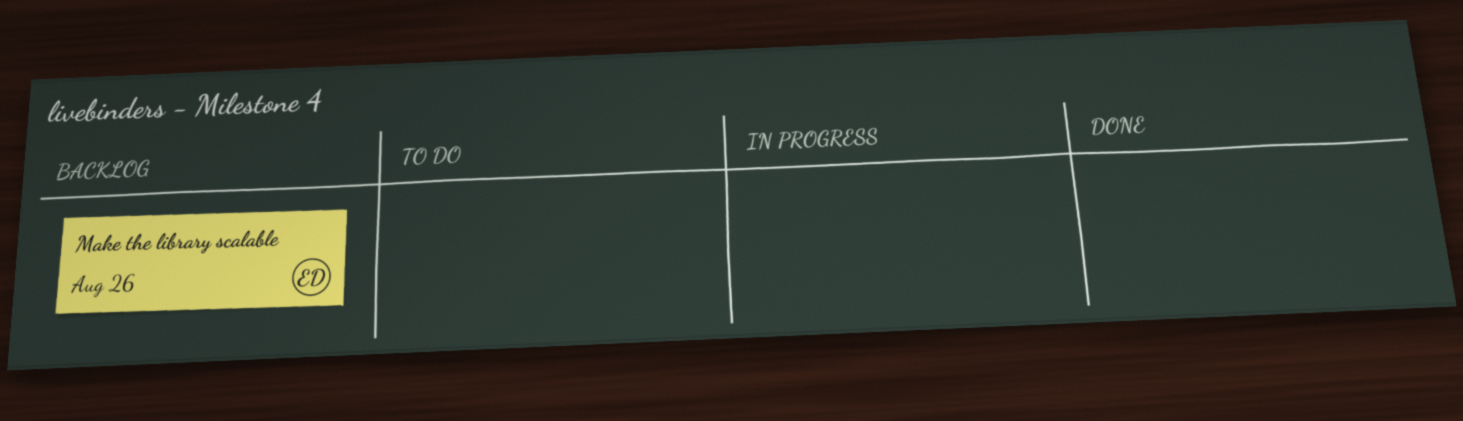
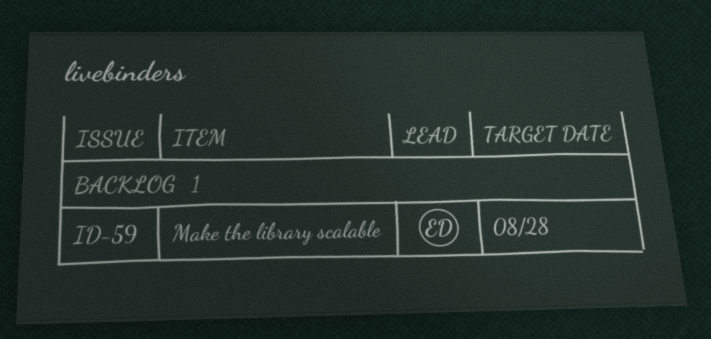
Make the library scalable, due: Aug 26 -> Aug 28

